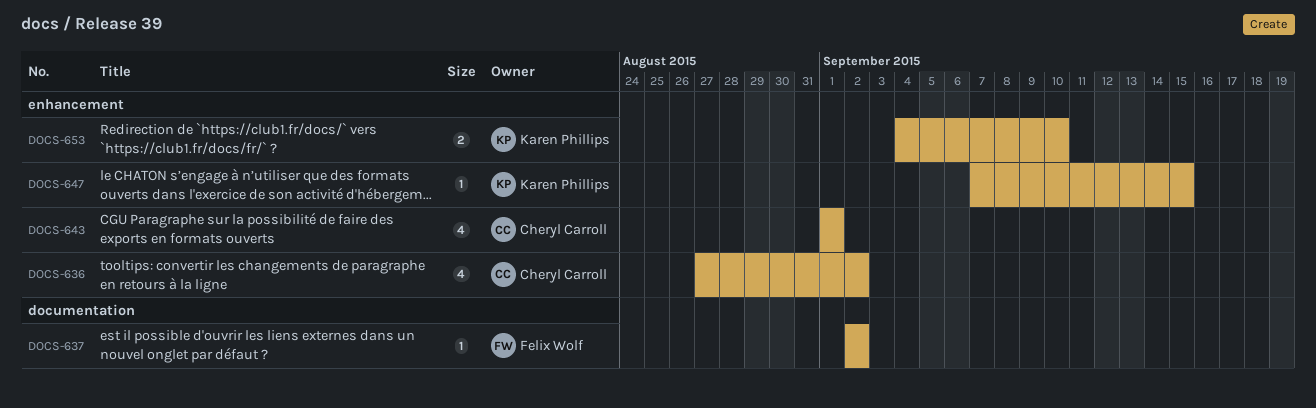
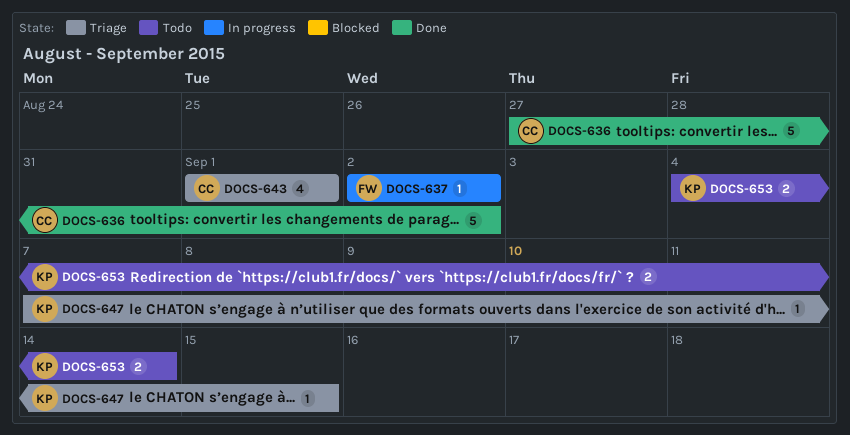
DOCS-636, estimate: 4 -> 5
DOCS-653, due: Sep 10 -> Sep 14

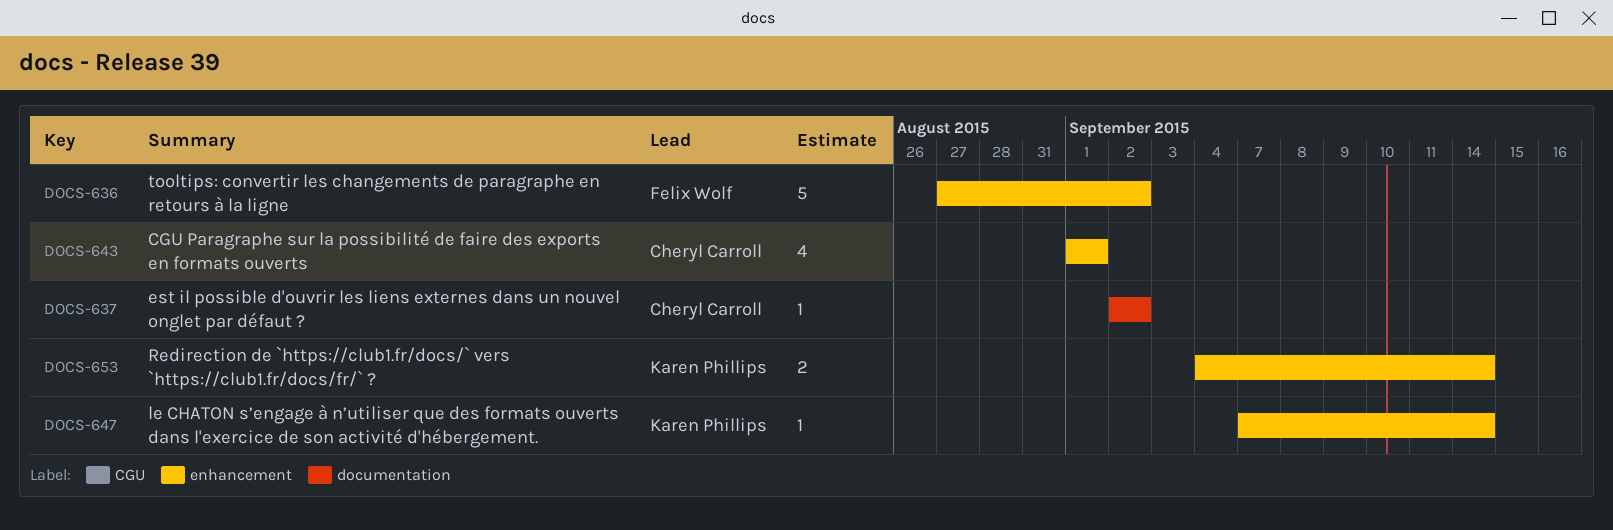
DOCS-636, owner: Cheryl Carroll -> Felix Wolf
DOCS-637, owner: Felix Wolf -> Cheryl Carroll
DOCS-647, due: Sep 15 -> Sep 14

